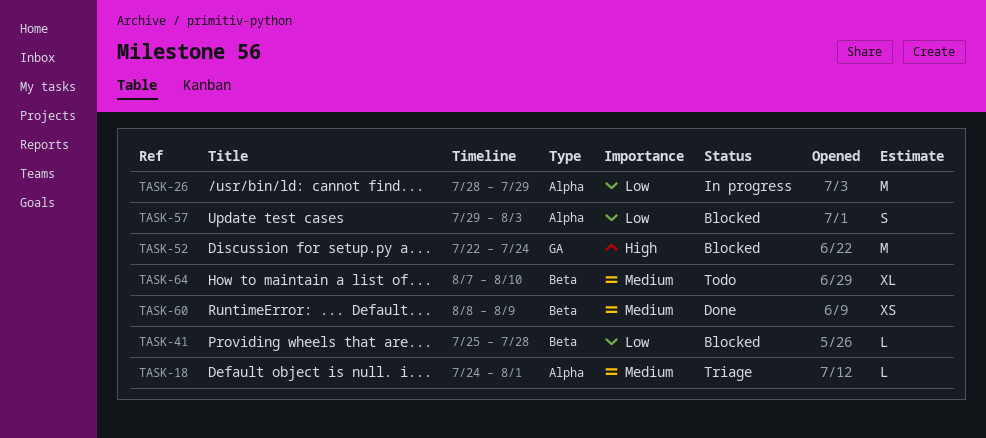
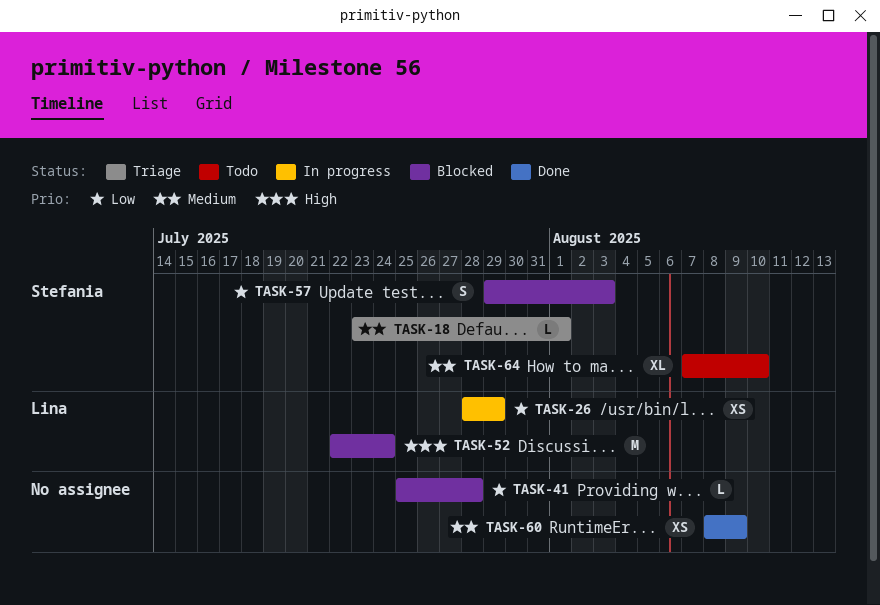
TASK-18, start: Jul 24 -> Jul 23
TASK-26, estimate: M -> XS

